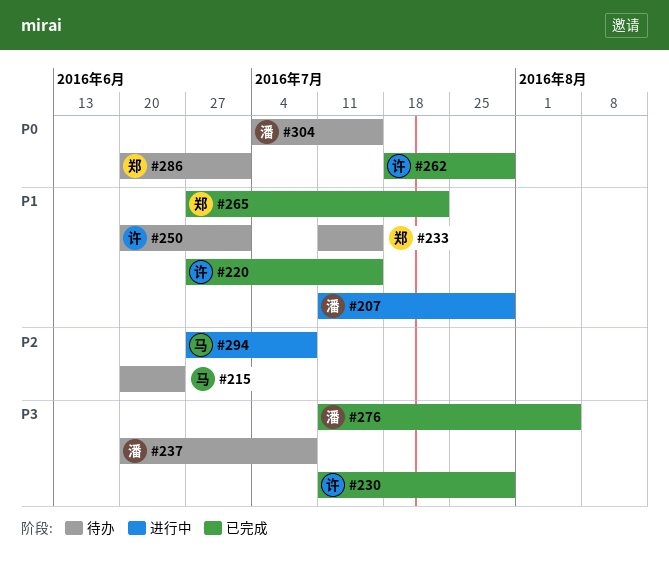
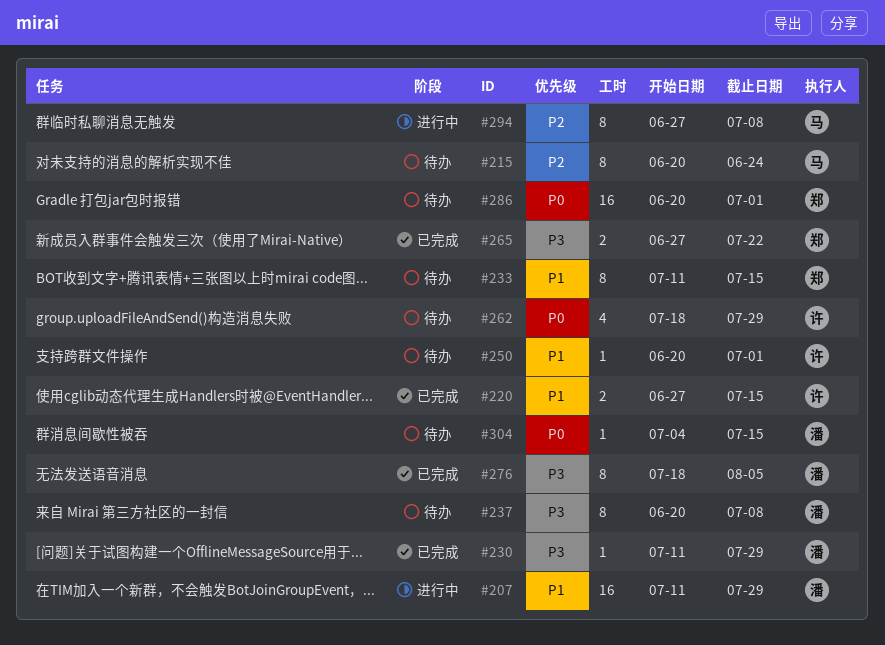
#230, owner: 许 -> 潘
#262, status: 已完成 -> 待办
#265, priority: P1 -> P3
#276, start: Jul 11 -> Jul 18

